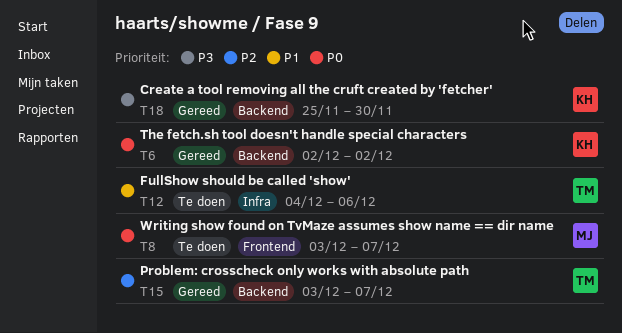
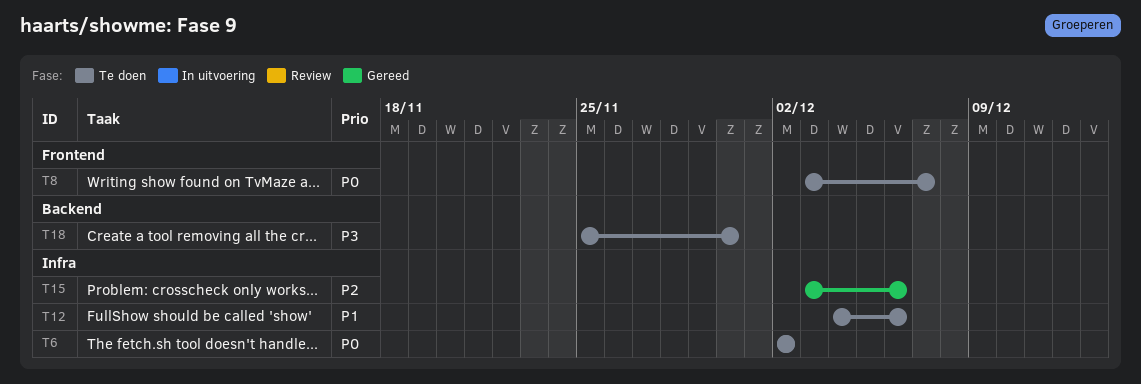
T6, status: Gereed -> Te doen
T6, label: Backend -> Infra
T15, label: Backend -> Infra
T15, due: Dec 7 -> Dec 6
T18, status: Gereed -> Te doen

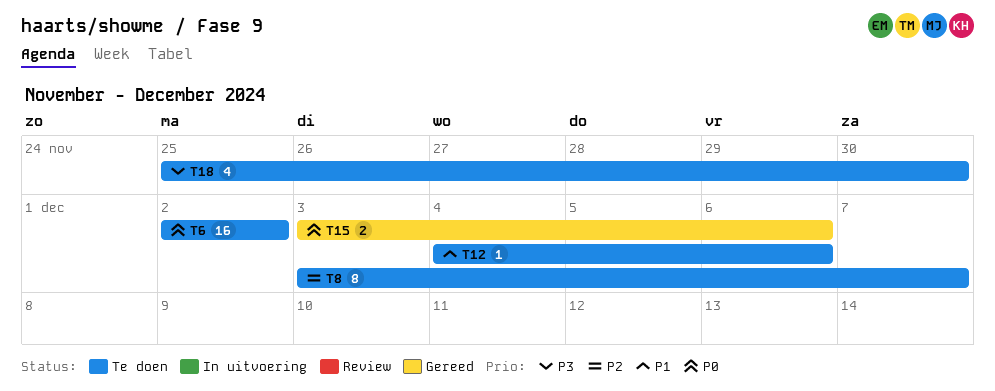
T8, priority: P0 -> P2
T15, priority: P2 -> P0

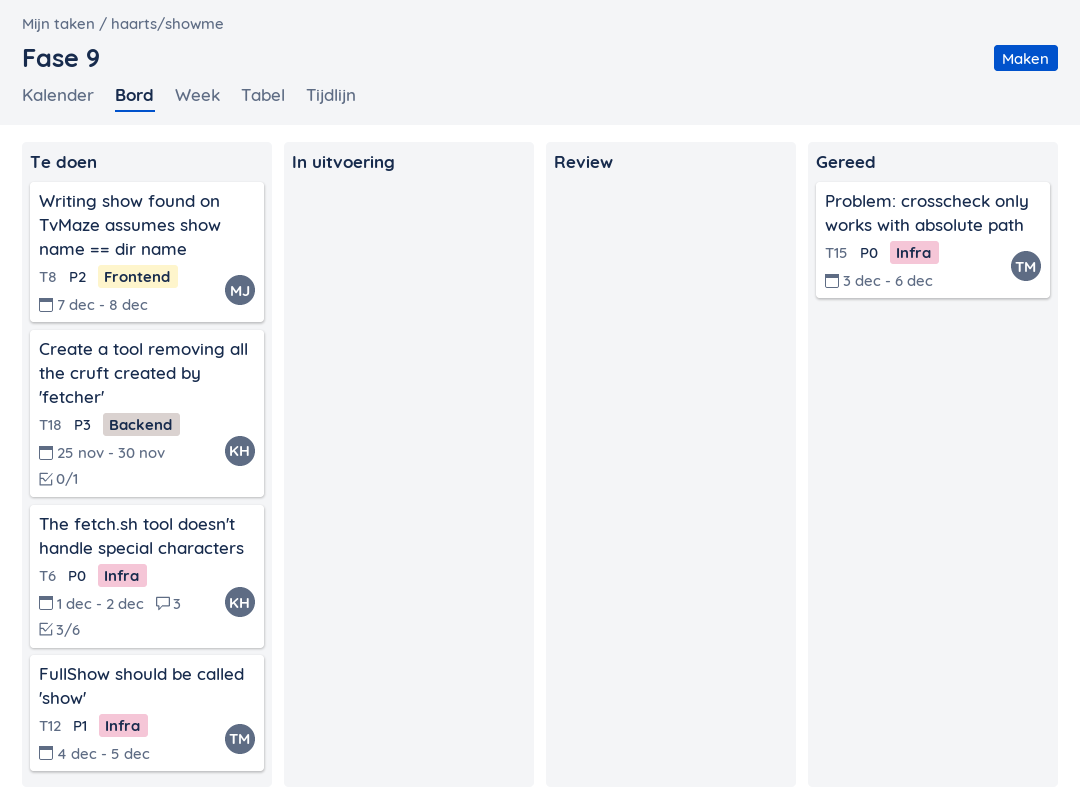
T6, start: Dec 2 -> Dec 1
T8, start: Dec 3 -> Dec 7
T8, due: Dec 7 -> Dec 8
T12, due: Dec 6 -> Dec 5

